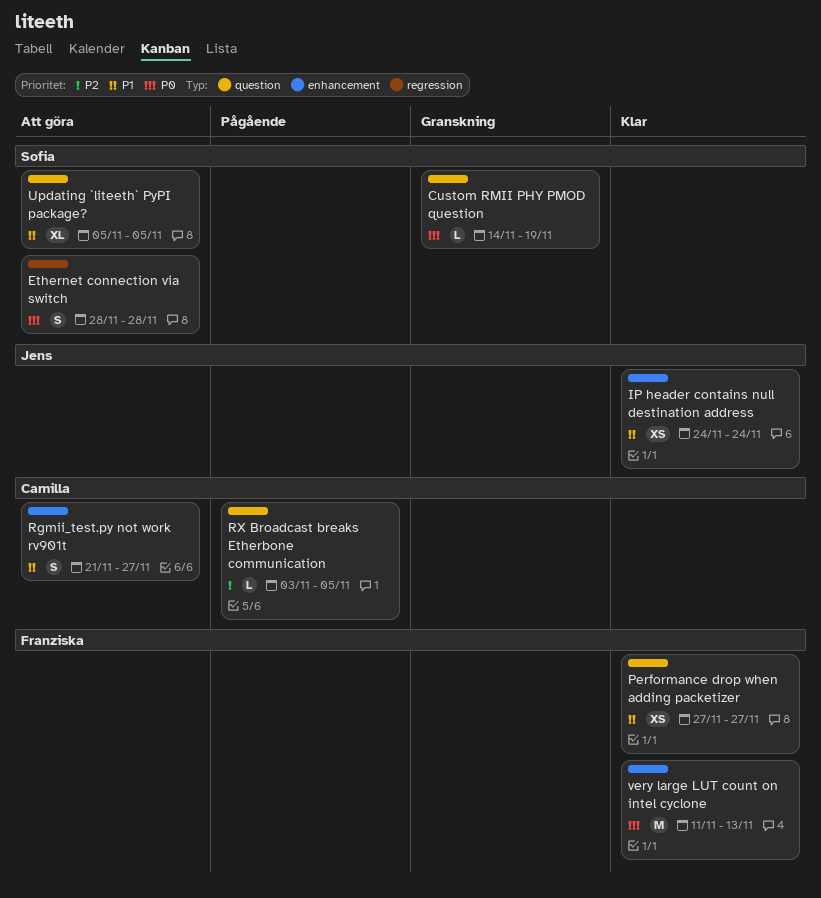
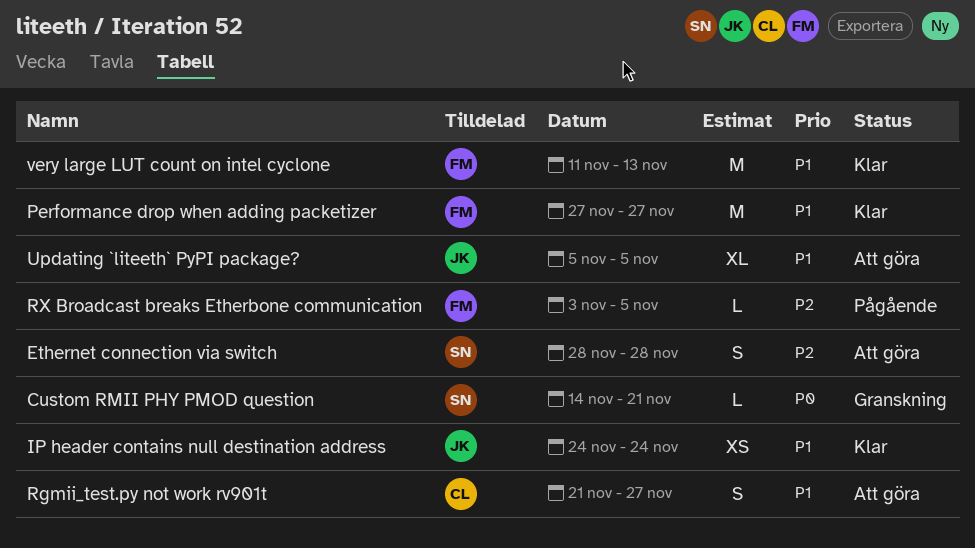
Custom RMII PHY PMOD question, due: Nov 19 -> Nov 21
Ethernet connection via switch, priority: P0 -> P2
Performance drop when adding packetizer, estimate: XS -> M
RX Broadcast breaks Etherbone communication, owner: Camilla -> Franziska
Updating `liteeth` PyPI package?, owner: Sofia -> Jens
very large LUT count on intel cyclone, priority: P0 -> P1

